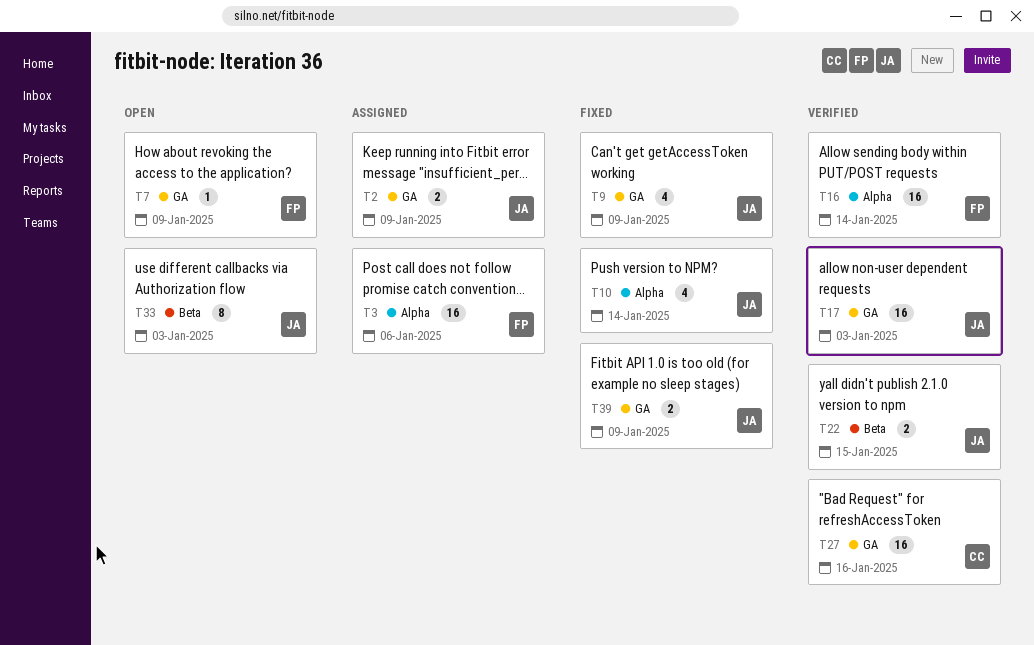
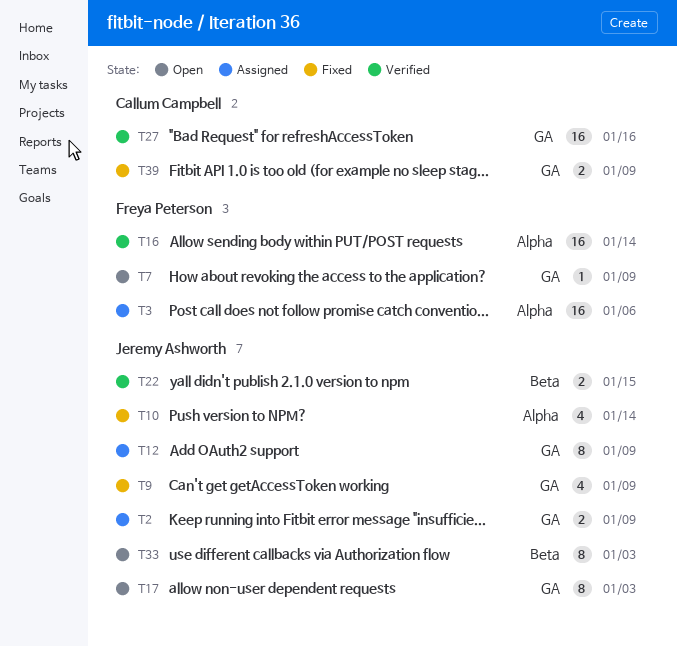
T12: none -> present
T17, status: Verified -> Open
T17, estimate: 16 -> 8
T39, owner: Jeremy Ashworth -> Callum Campbell

